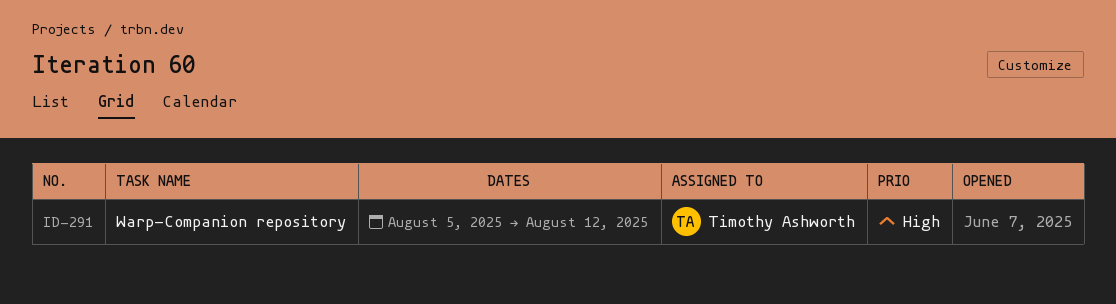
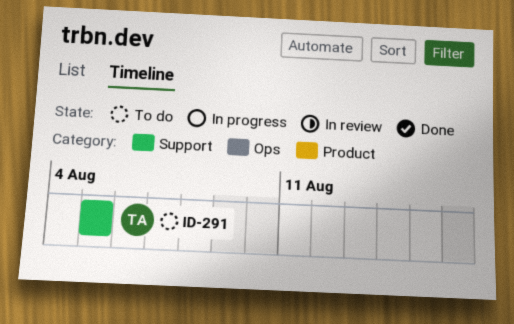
ID-291, due: Aug 12 -> Aug 5

